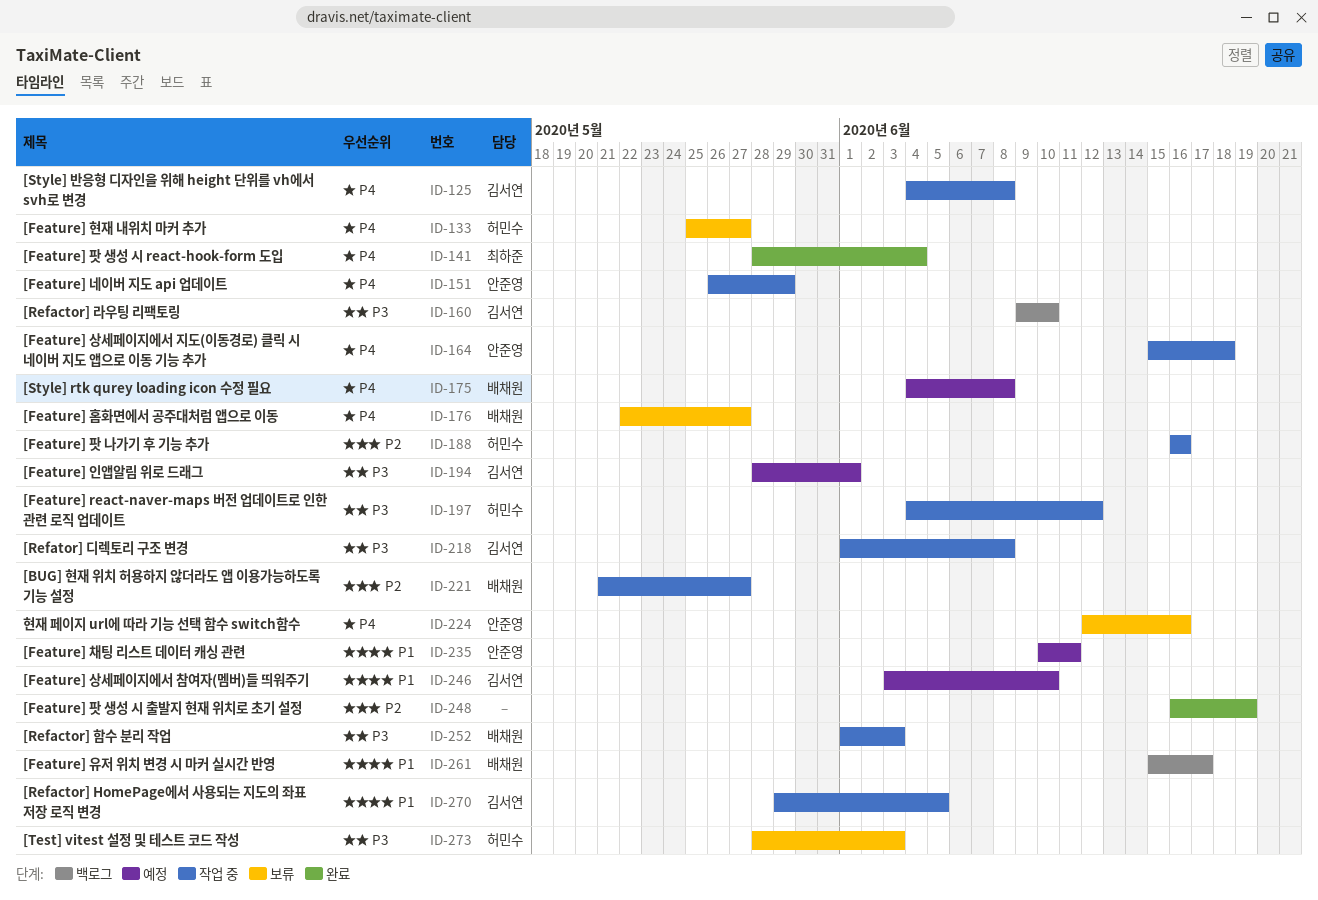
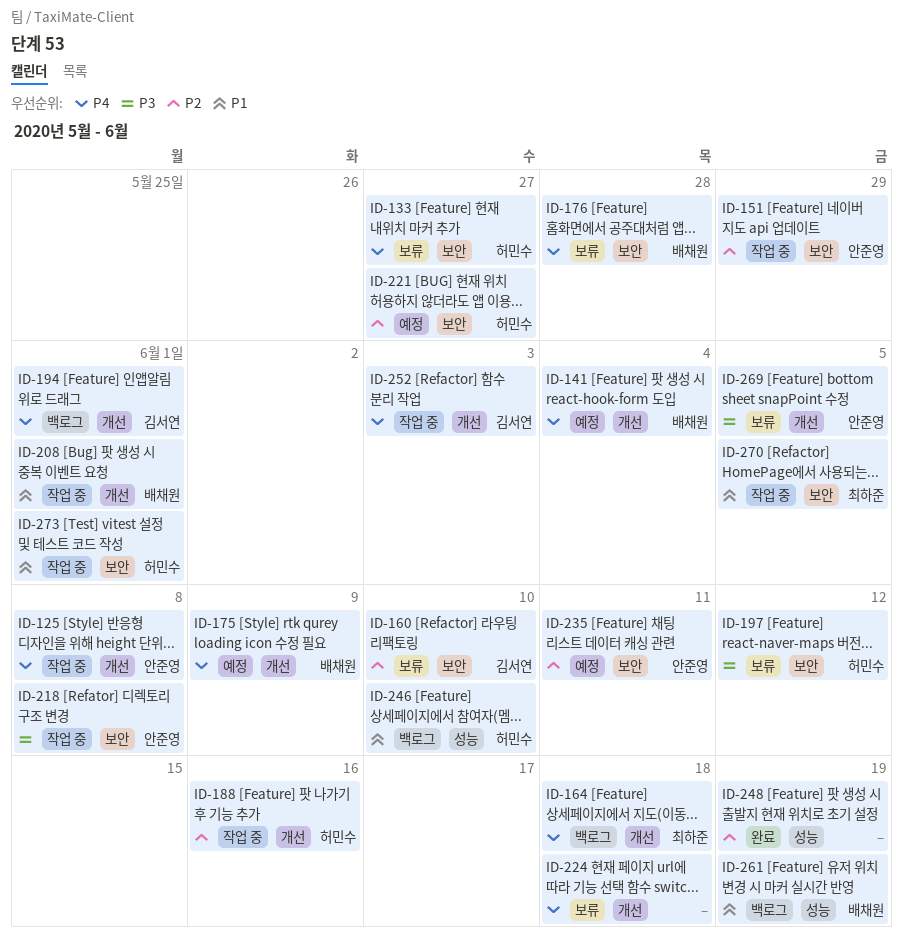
ID-125, owner: 김서연 -> 안준영
ID-141, status: 완료 -> 예정
ID-141, owner: 최하준 -> 배채원
ID-151, priority: P4 -> P2
ID-160, status: 백로그 -> 보류
ID-160, priority: P3 -> P2
ID-164, status: 작업 중 -> 백로그
ID-164, owner: 안준영 -> 최하준
ID-175, due: Jun 8 -> Jun 9
ID-176, due: May 27 -> May 28
ID-194, status: 예정 -> 백로그
ID-194, priority: P3 -> P4
ID-197, status: 작업 중 -> 보류
ID-208: none -> present
ID-218, owner: 김서연 -> 안준영
ID-221, status: 작업 중 -> 예정
ID-221, owner: 배채원 -> 허민수
ID-224, owner: 안준영 -> none
ID-224, due: Jun 16 -> Jun 18
ID-235, priority: P1 -> P2
ID-246, status: 예정 -> 백로그
ID-246, owner: 김서연 -> 허민수
ID-252, owner: 배채원 -> 김서연
ID-252, priority: P3 -> P4
ID-261, due: Jun 17 -> Jun 19
ID-269: none -> present
ID-270, owner: 김서연 -> 최하준
ID-273, status: 보류 -> 작업 중
ID-273, priority: P3 -> P1
ID-273, due: Jun 3 -> Jun 1

